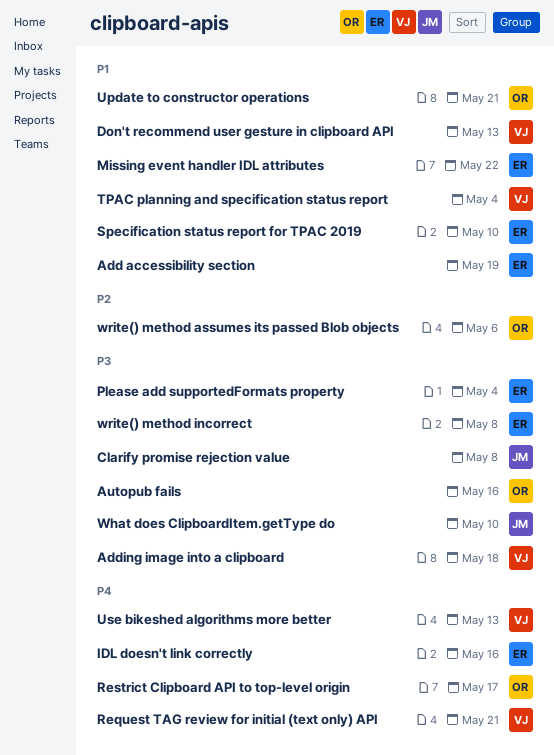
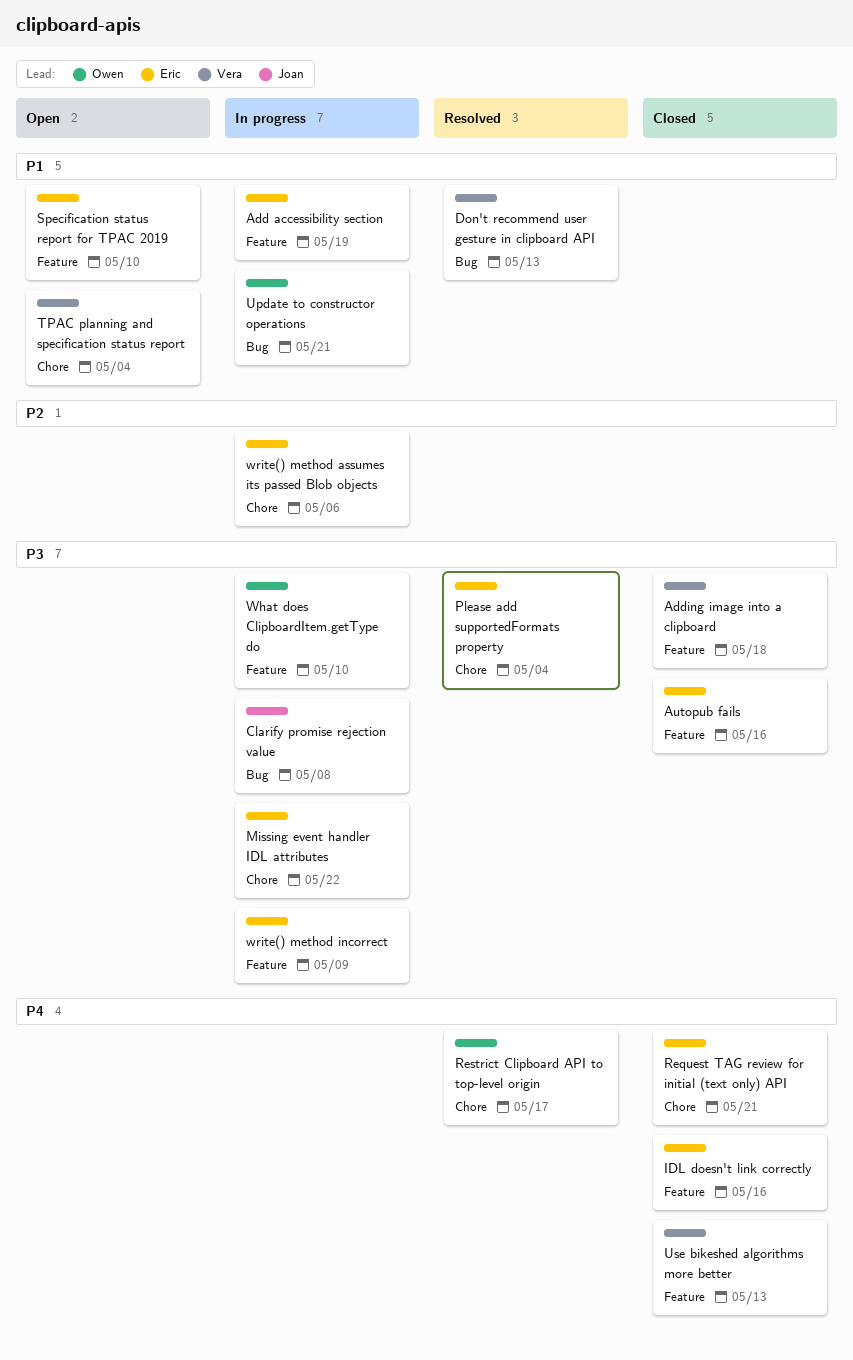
Autopub fails, owner: Owen -> Eric
Missing event handler IDL attributes, priority: P1 -> P3
Request TAG review for initial (text only) API, owner: Vera -> Eric
What does ClipboardItem.getType do, owner: Joan -> Owen
write() method assumes its passed Blob objects, owner: Owen -> Eric
write() method incorrect, due: May 8 -> May 9

